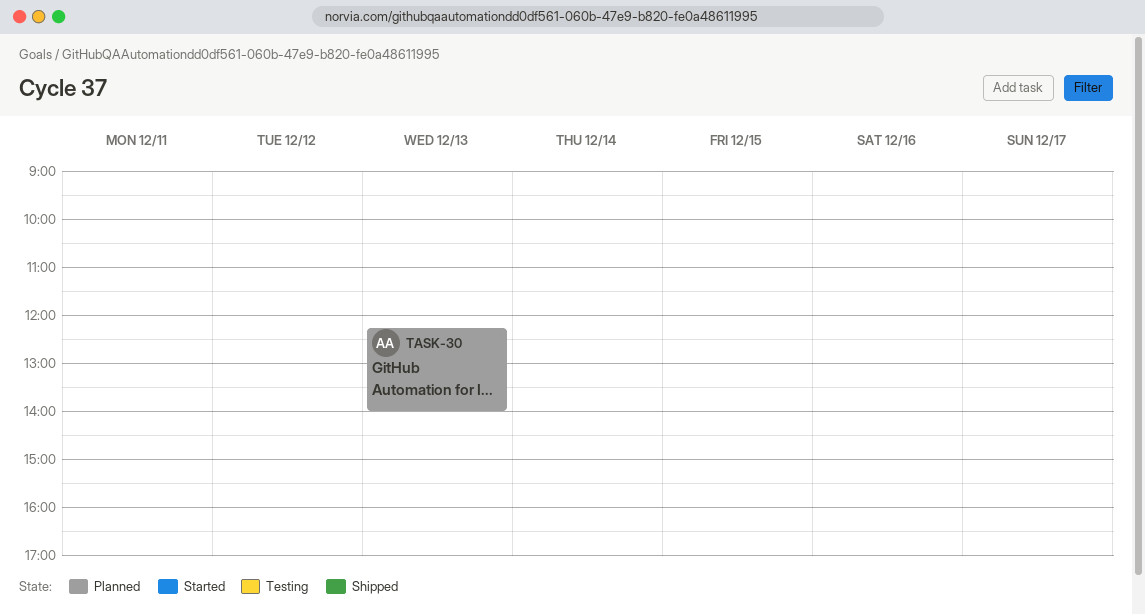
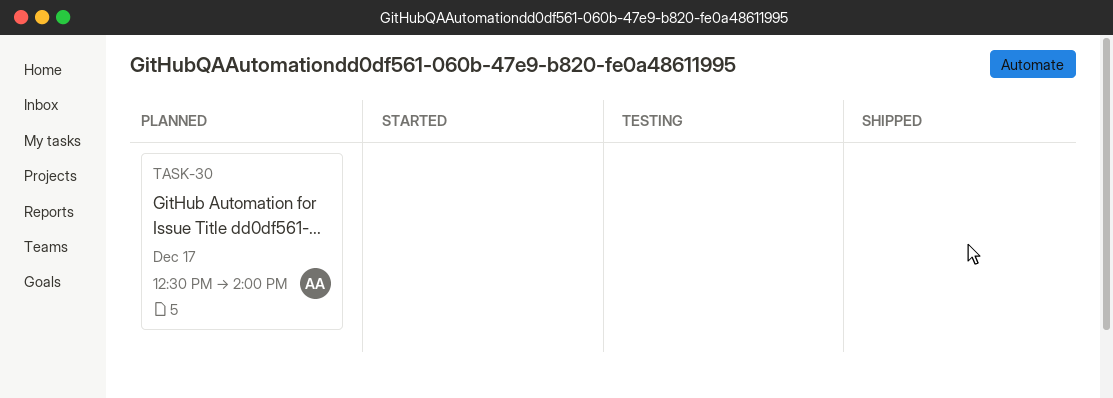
TASK-30, day: Dec 13 -> Dec 17
TASK-30, begins: 12:15 -> 12:30

